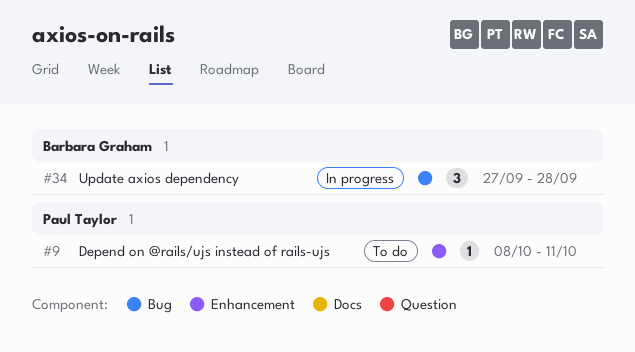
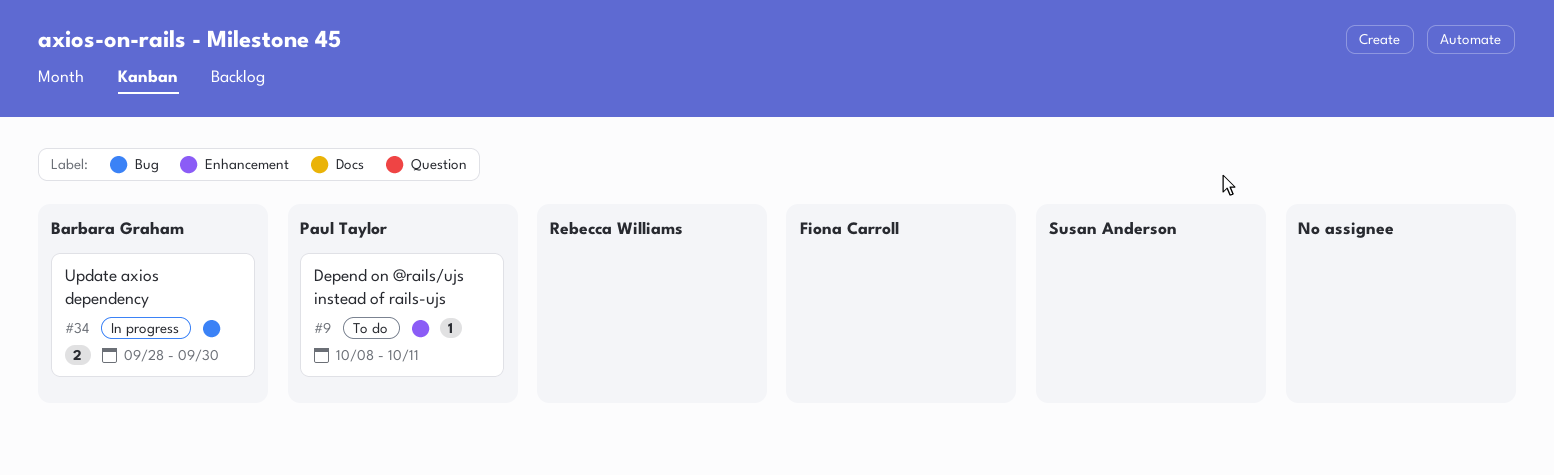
#34, estimate: 3 -> 2
#34, start: Sep 27 -> Sep 28
#34, due: Sep 28 -> Sep 30

